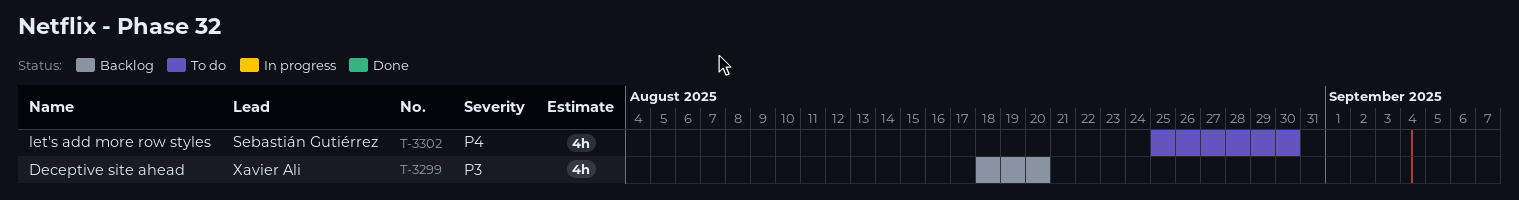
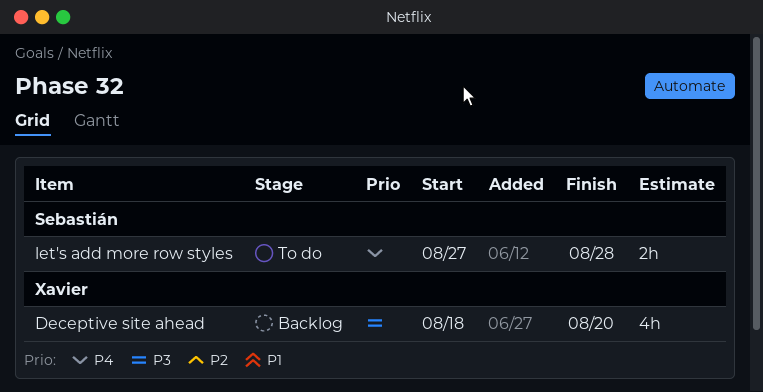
let's add more row styles, estimate: 4h -> 2h
let's add more row styles, start: Aug 25 -> Aug 27
let's add more row styles, due: Aug 30 -> Aug 28

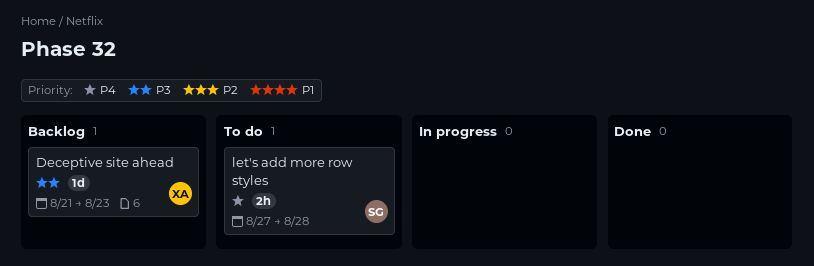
Deceptive site ahead, estimate: 4h -> 1d
Deceptive site ahead, start: Aug 18 -> Aug 21
Deceptive site ahead, due: Aug 20 -> Aug 23

